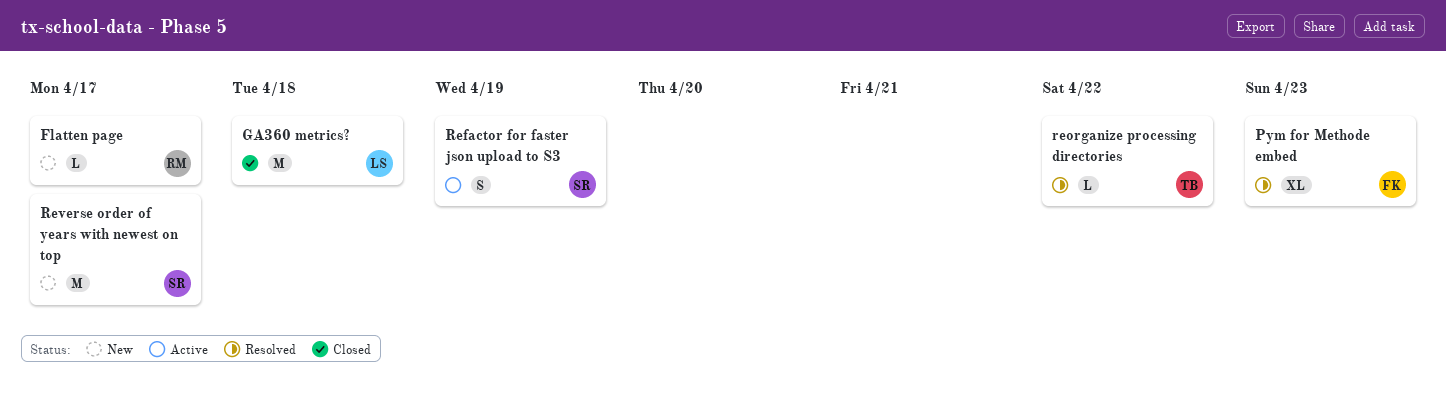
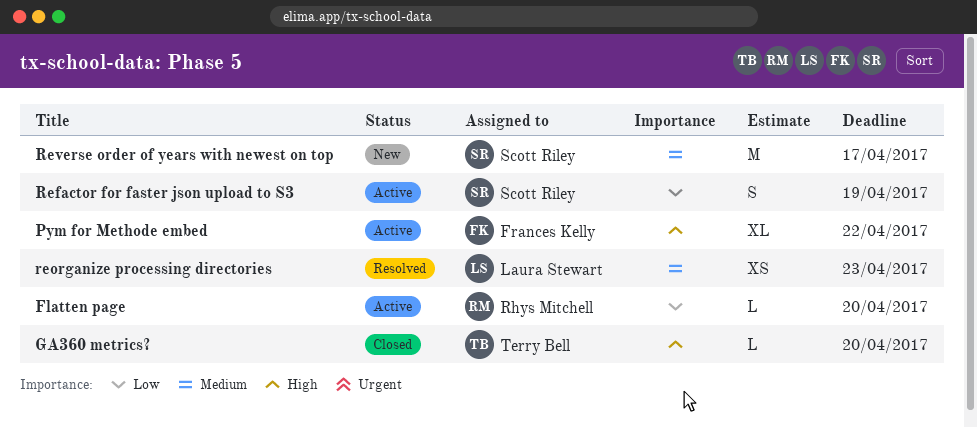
Flatten page, status: New -> Active
Flatten page, due: Apr 17 -> Apr 20
GA360 metrics?, owner: Laura Stewart -> Terry Bell
GA360 metrics?, estimate: M -> L
GA360 metrics?, due: Apr 18 -> Apr 20
Pym for Methode embed, status: Resolved -> Active
Pym for Methode embed, due: Apr 23 -> Apr 22
reorganize processing directories, owner: Terry Bell -> Laura Stewart
reorganize processing directories, estimate: L -> XS
reorganize processing directories, due: Apr 22 -> Apr 23

